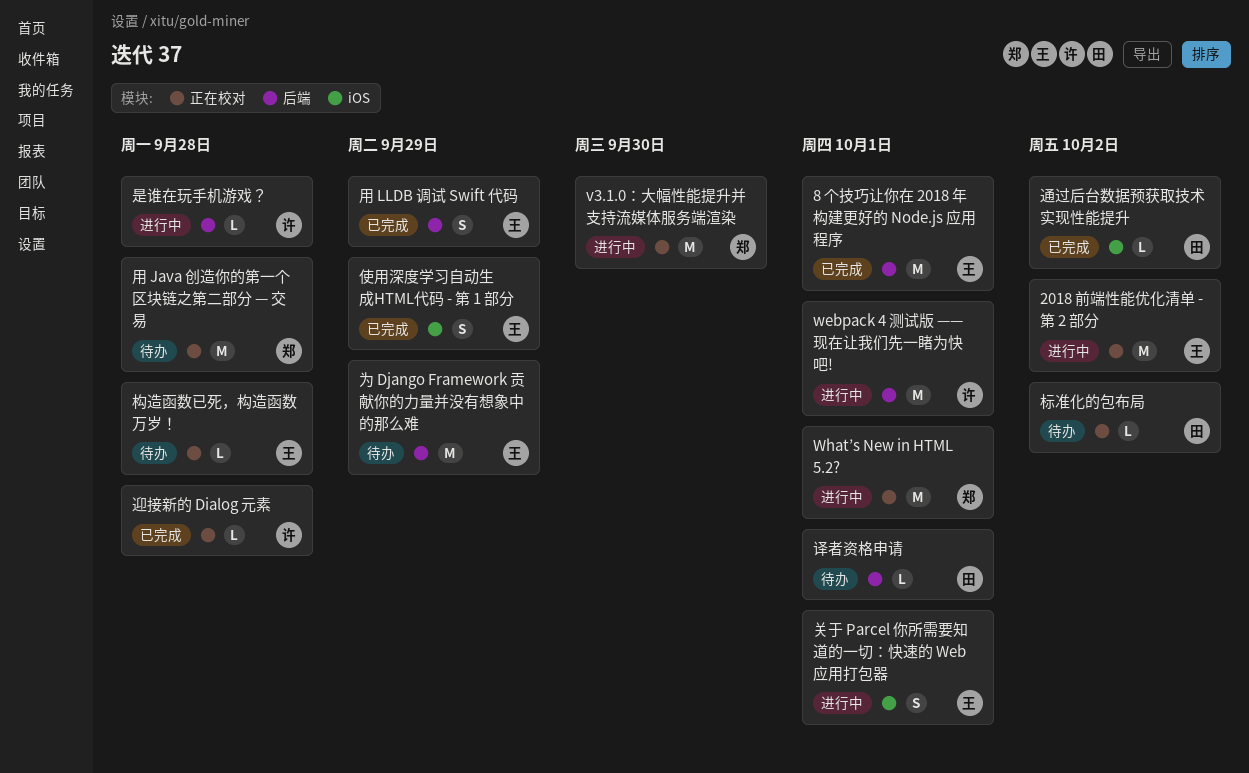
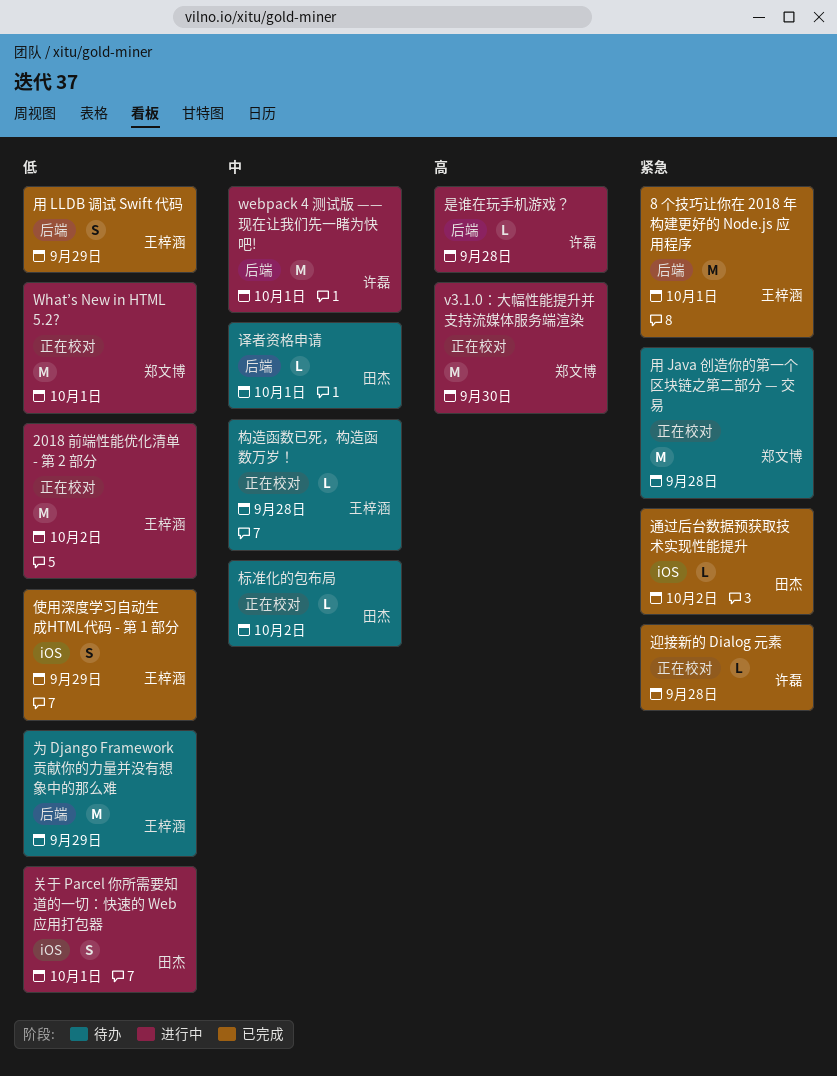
关于 Parcel 你所需要知道的一切：快速的 Web 应用打包器, owner: 王梓涵 -> 田杰

